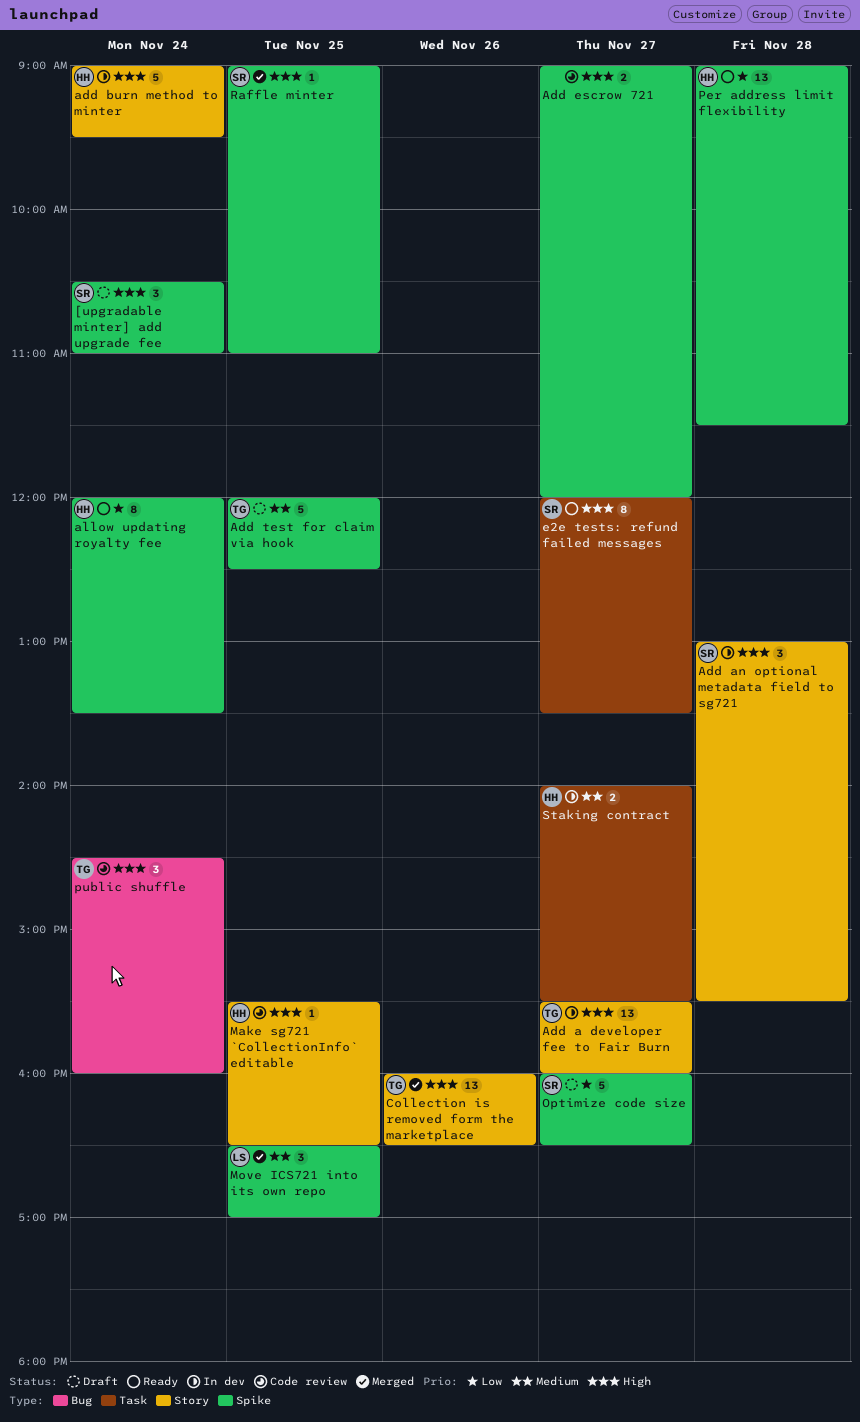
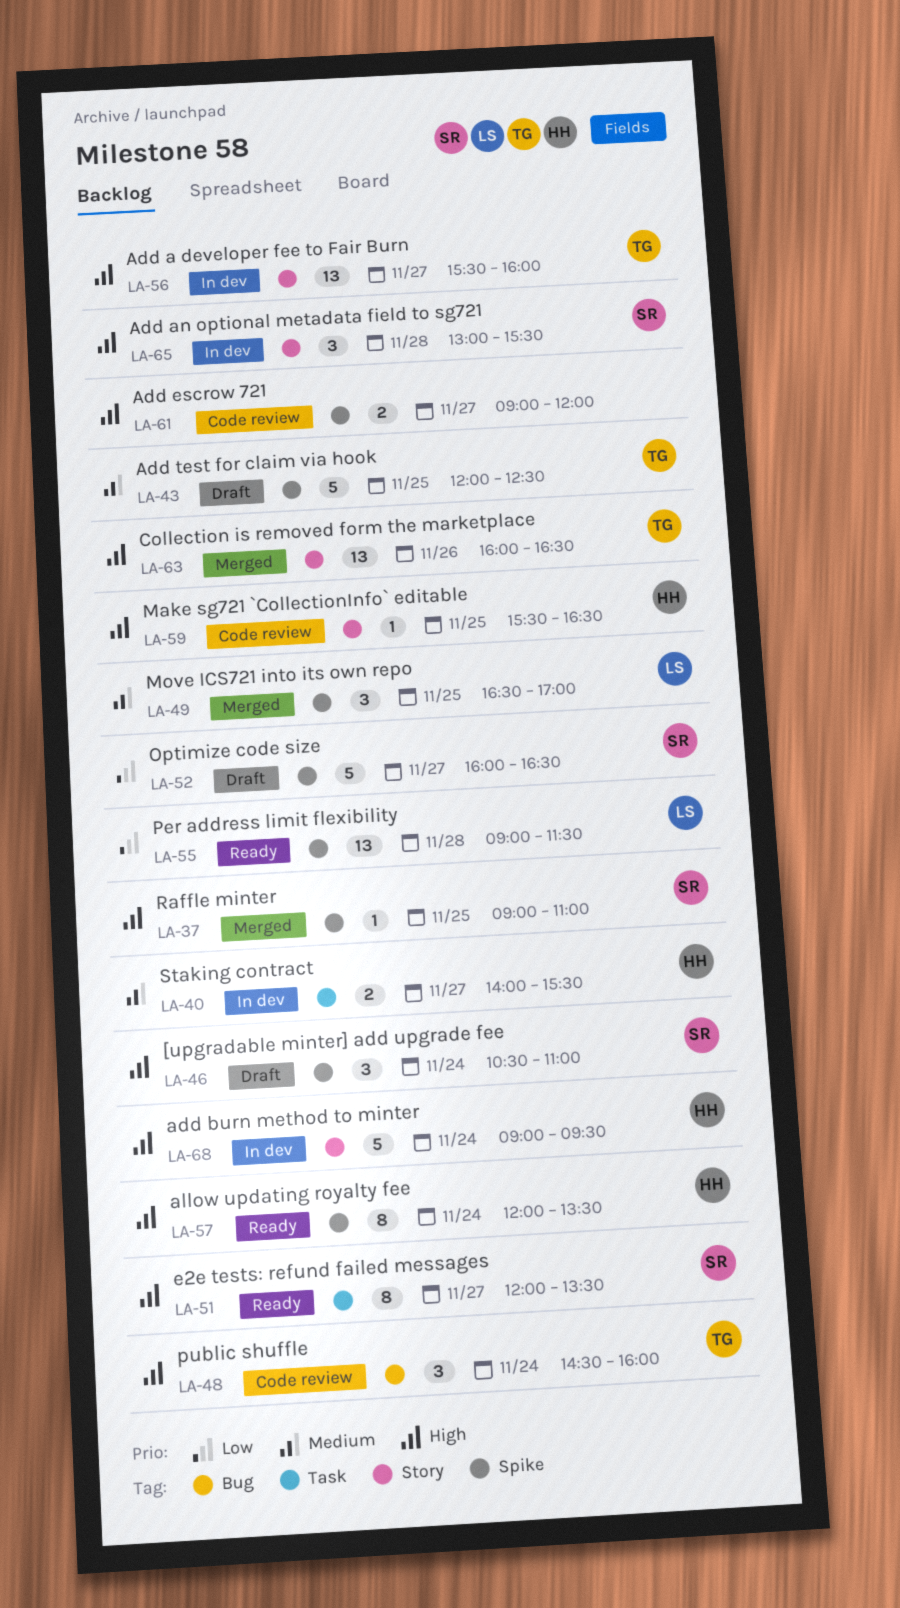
allow updating royalty fee, priority: Low -> High
Per address limit flexibility, owner: HH -> LS

